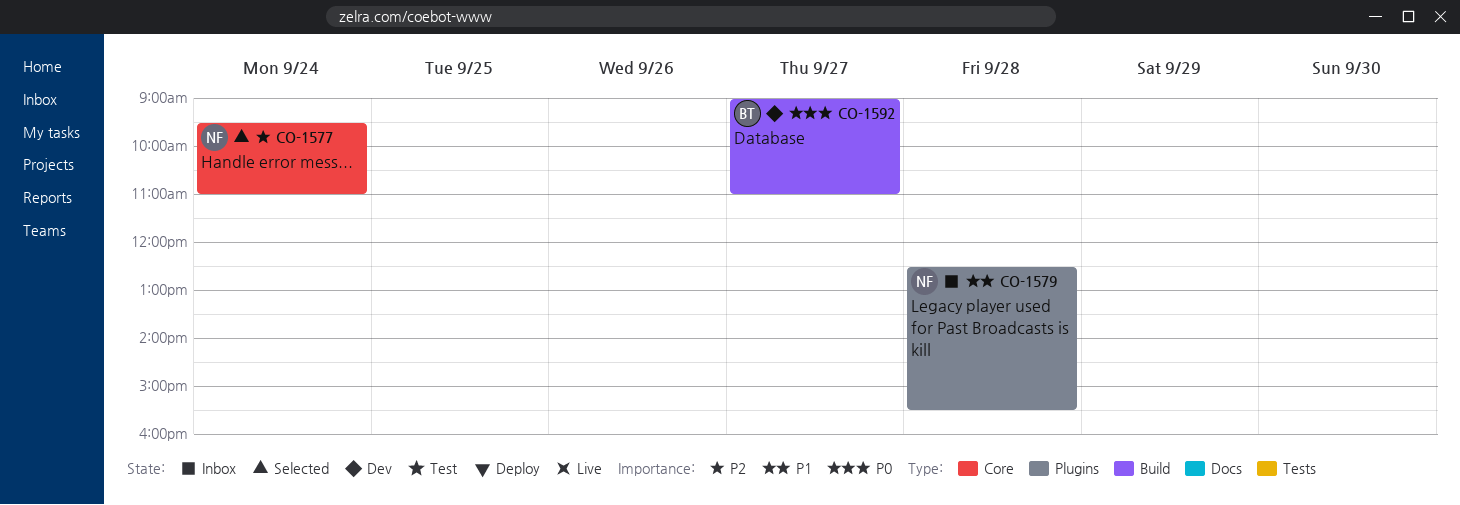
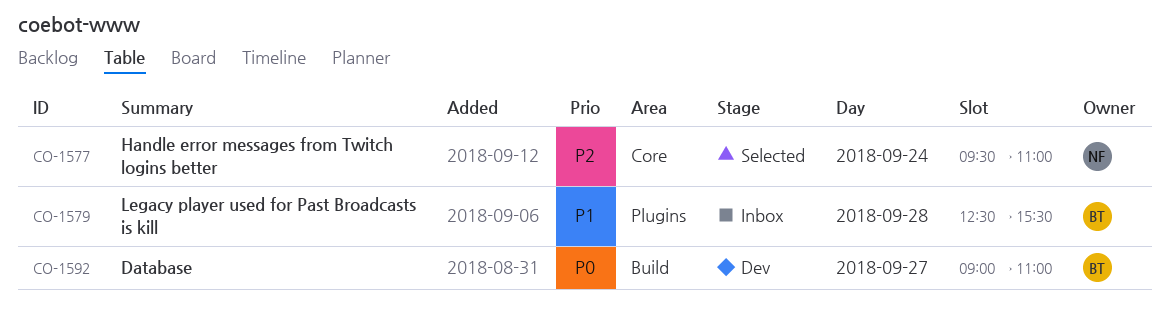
CO-1579, owner: NF -> BT

